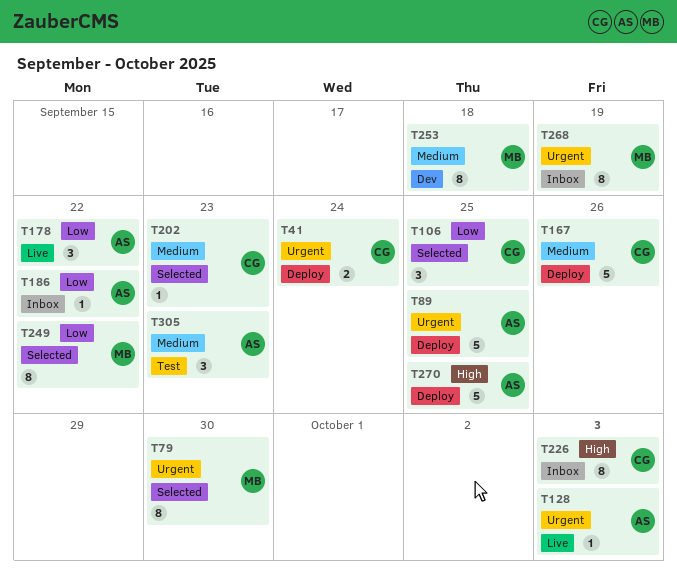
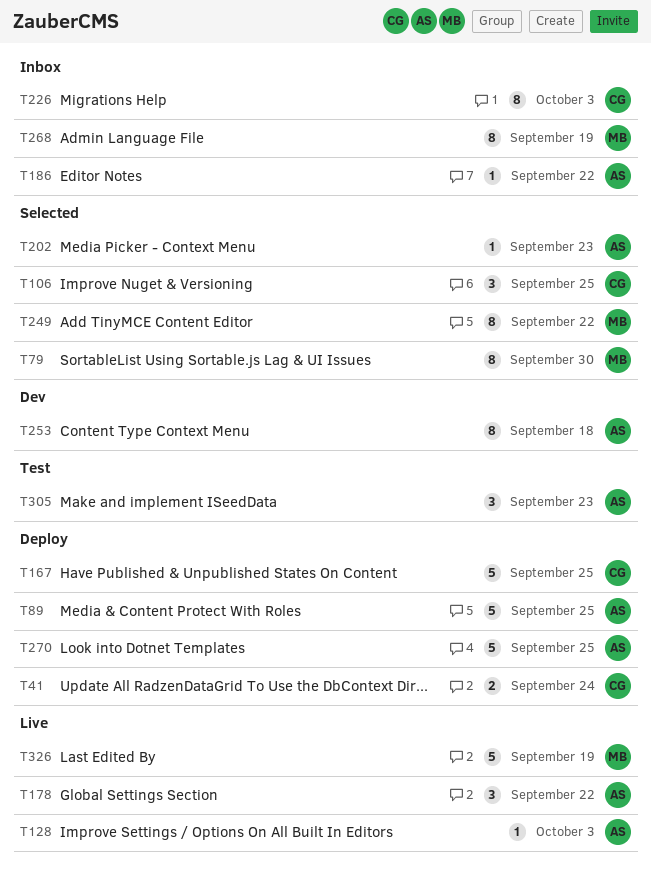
T167, due: Sep 26 -> Sep 25
T202, owner: CG -> AS
T253, owner: MB -> AS
T326: none -> present

